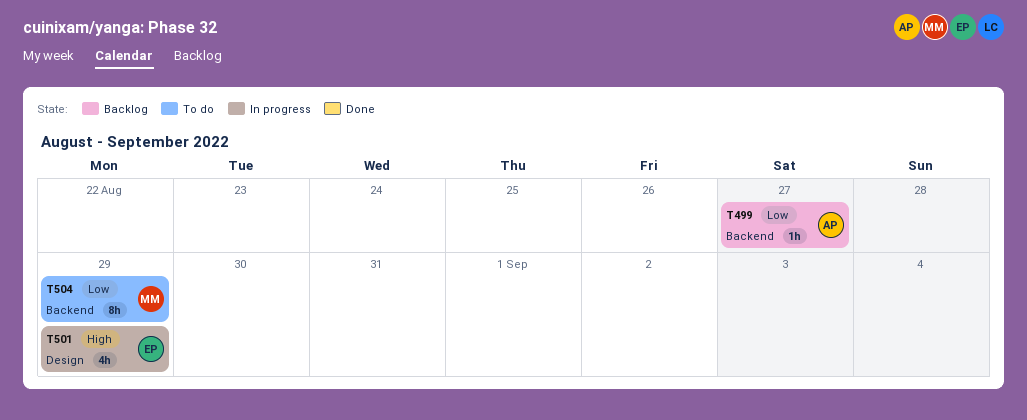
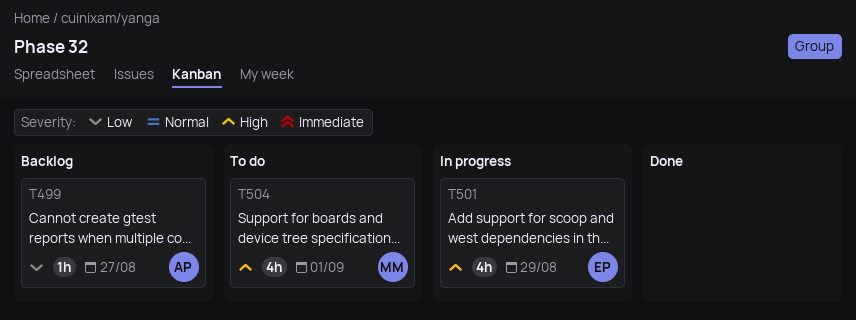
T504, priority: Low -> High
T504, estimate: 8h -> 4h
T504, due: Aug 29 -> Sep 1

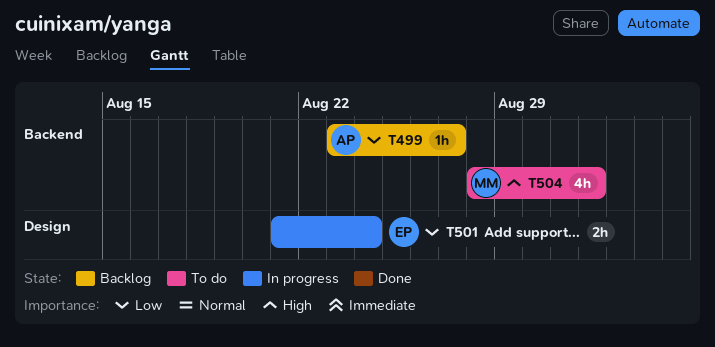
T501, priority: High -> Low
T501, estimate: 4h -> 2h
T501, due: Aug 29 -> Aug 24

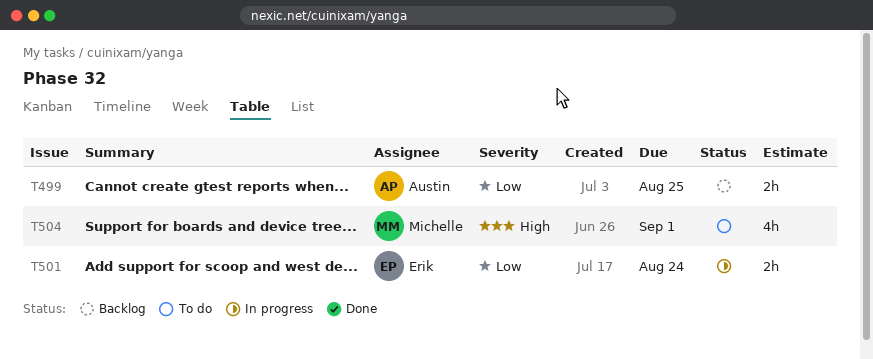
T499, estimate: 1h -> 2h
T499, due: Aug 27 -> Aug 25

